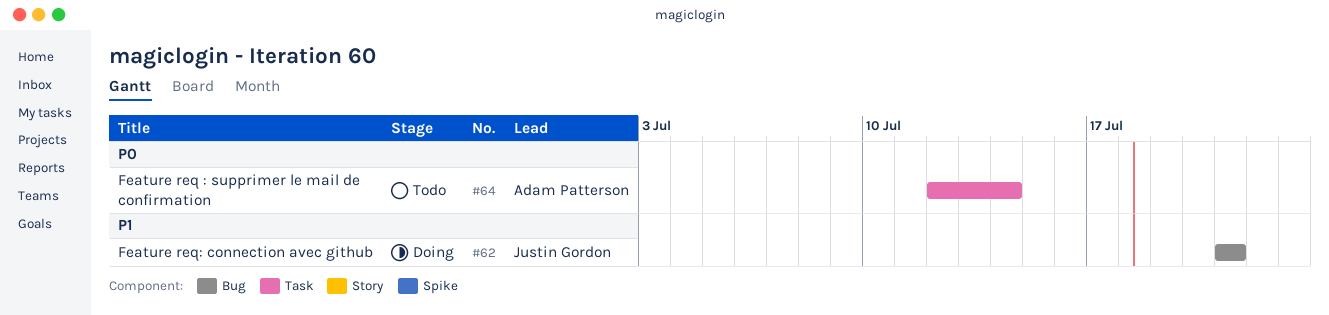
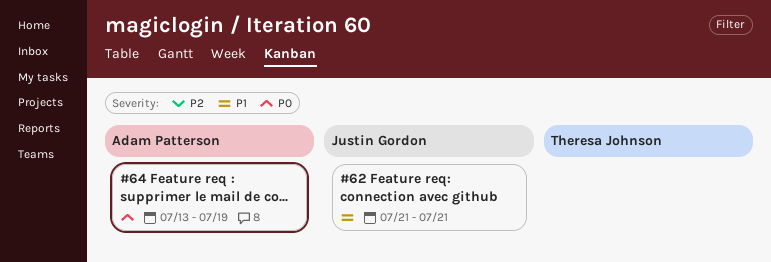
#64, start: Jul 12 -> Jul 13
#64, due: Jul 14 -> Jul 19

